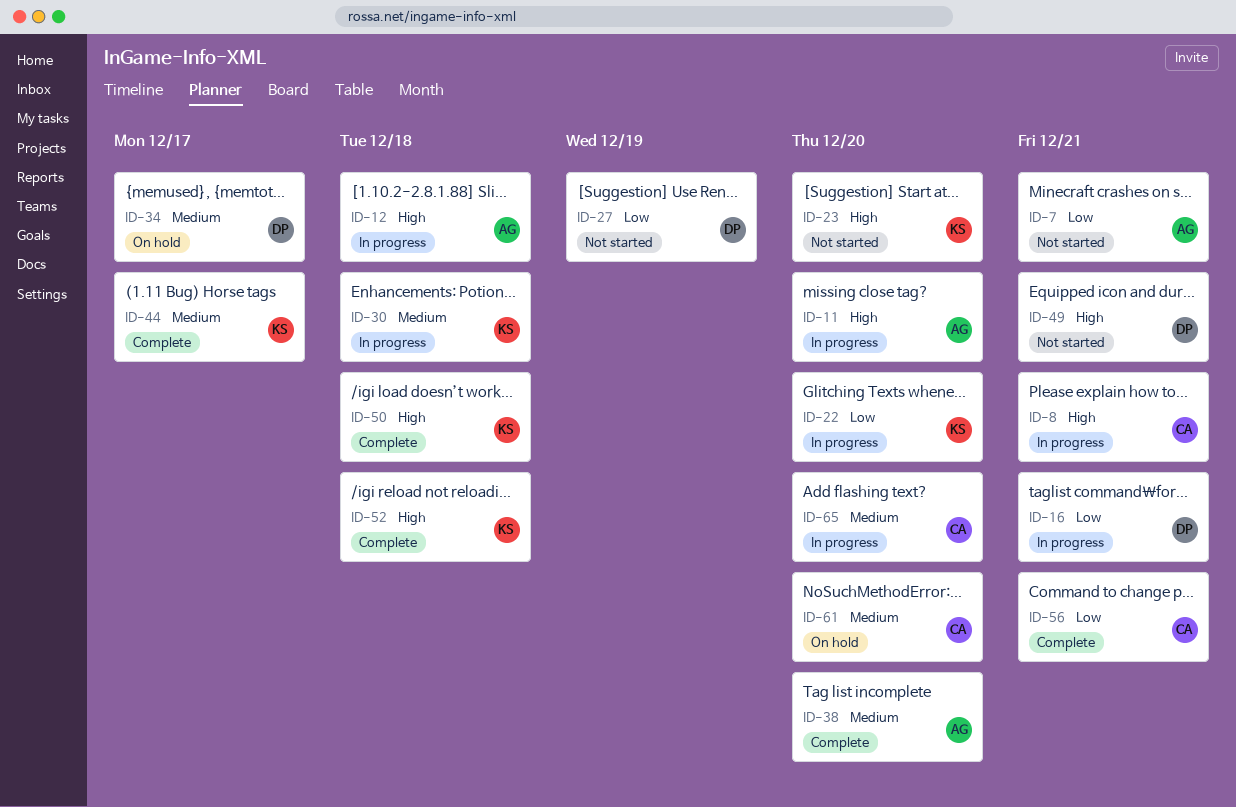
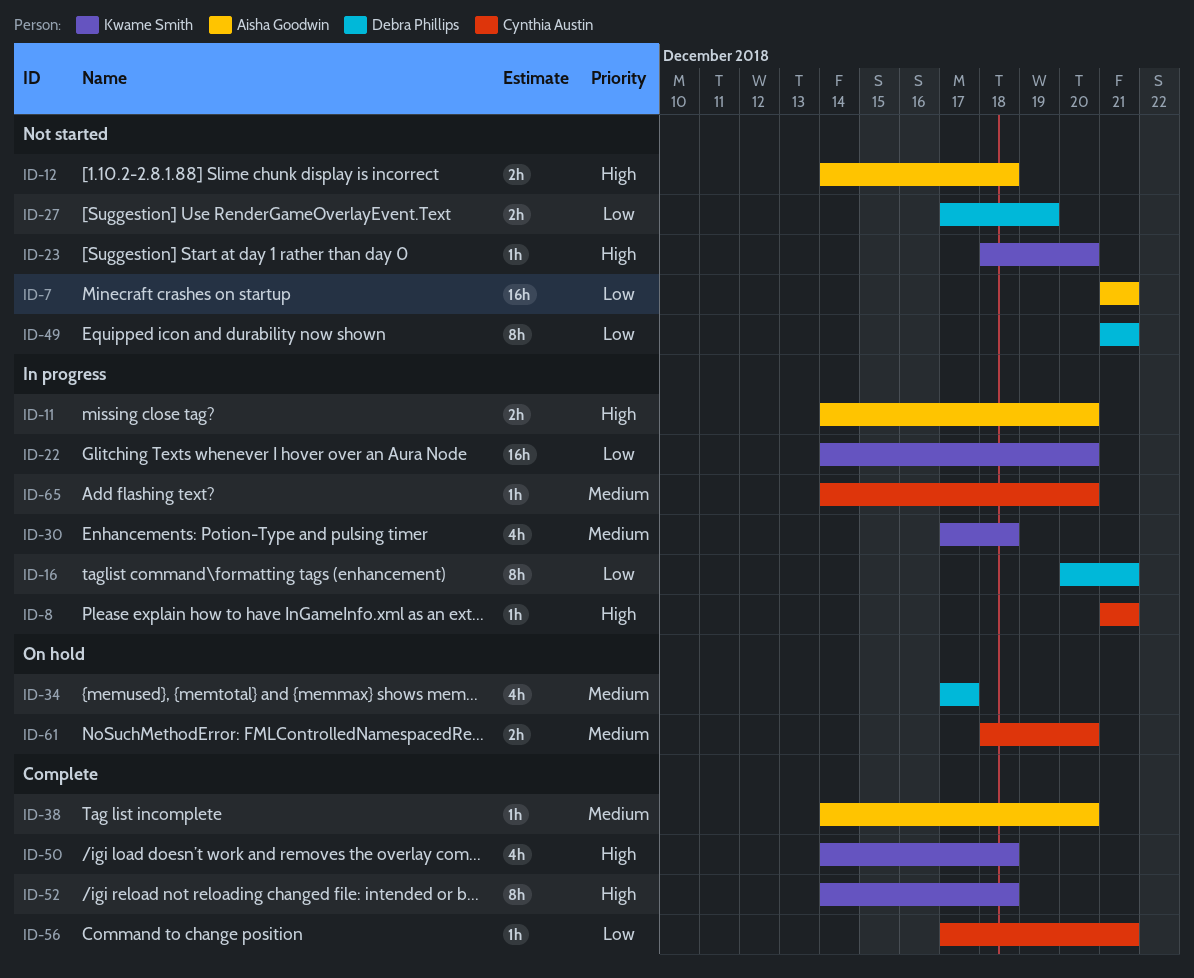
ID-12, status: In progress -> Not started
ID-44: present -> none
ID-49, priority: High -> Low

